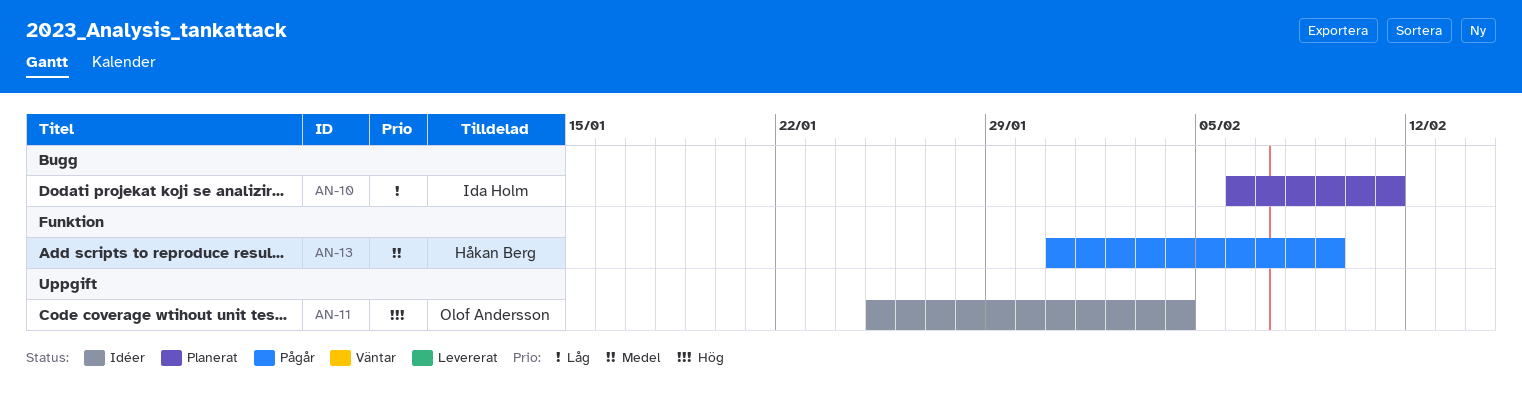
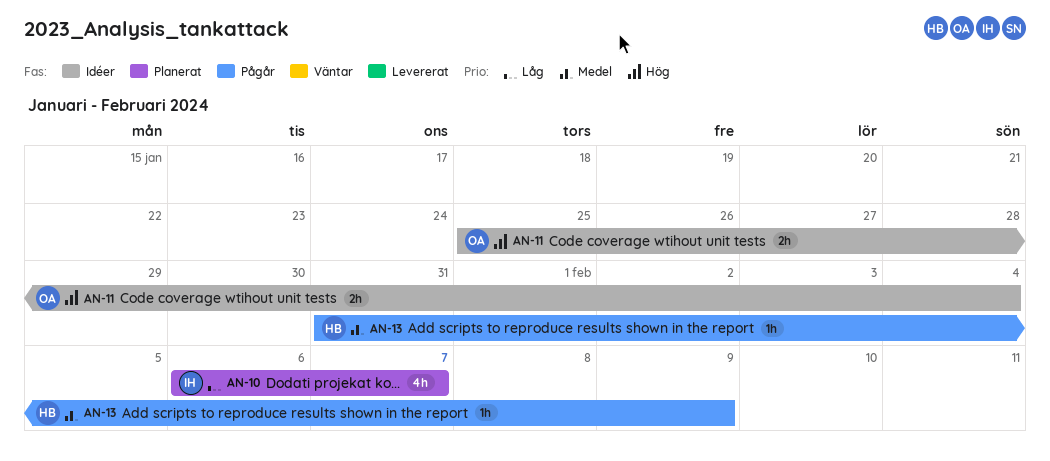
AN-10, due: Feb 11 -> Feb 7

